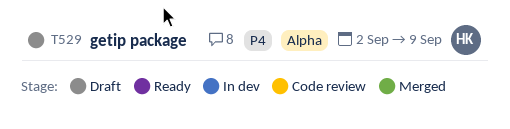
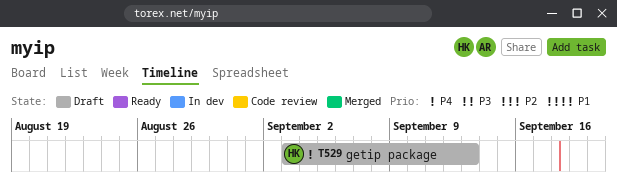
T529, start: Sep 2 -> Sep 3
T529, due: Sep 9 -> Sep 13

